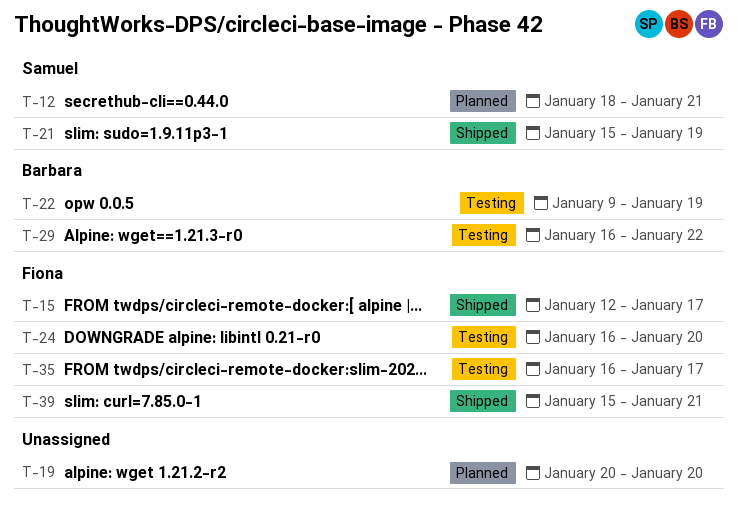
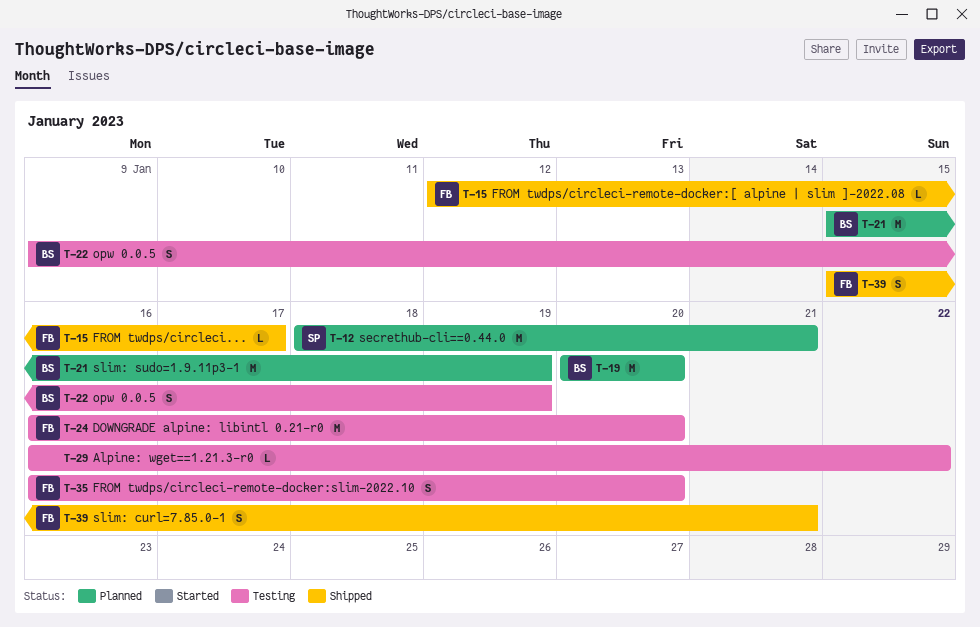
T-19, owner: none -> Barbara
T-21, status: Shipped -> Planned
T-21, owner: Samuel -> Barbara
T-29, owner: Barbara -> none
T-35, due: Jan 17 -> Jan 20

